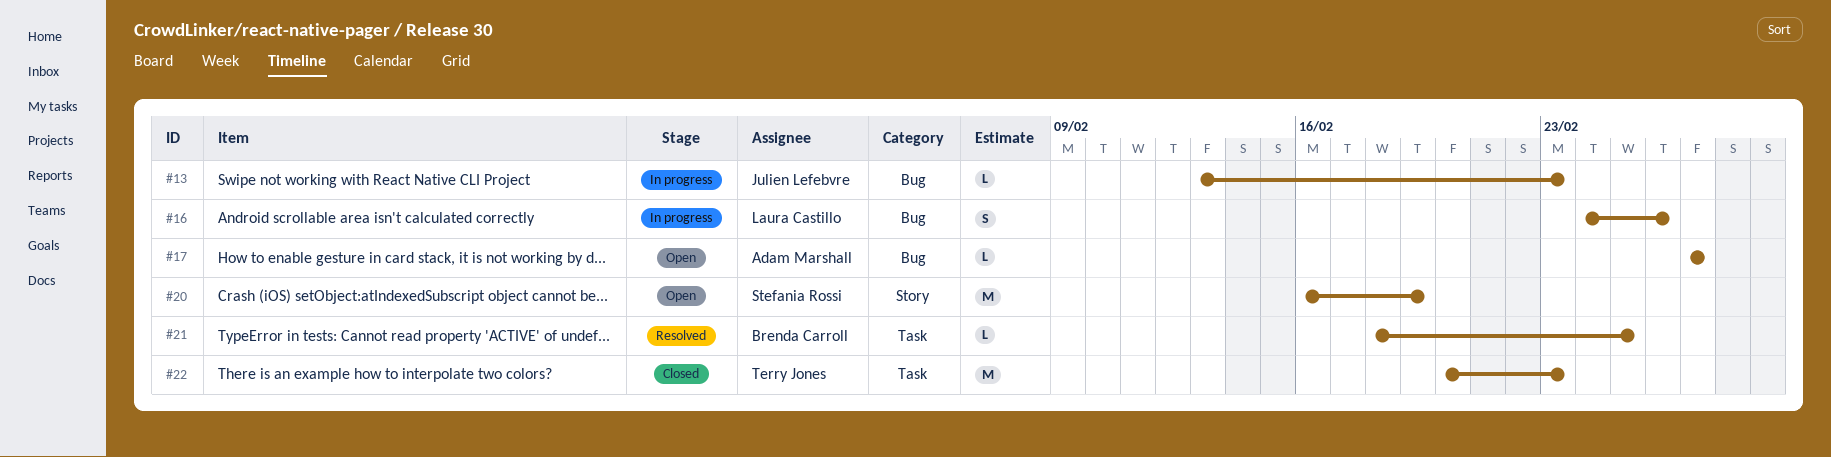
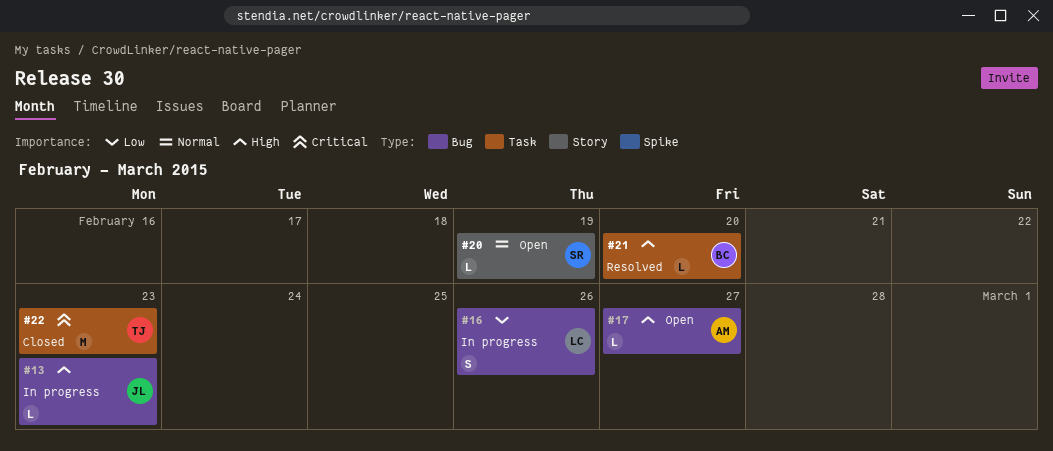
#20, estimate: M -> L
#21, due: Feb 25 -> Feb 20

